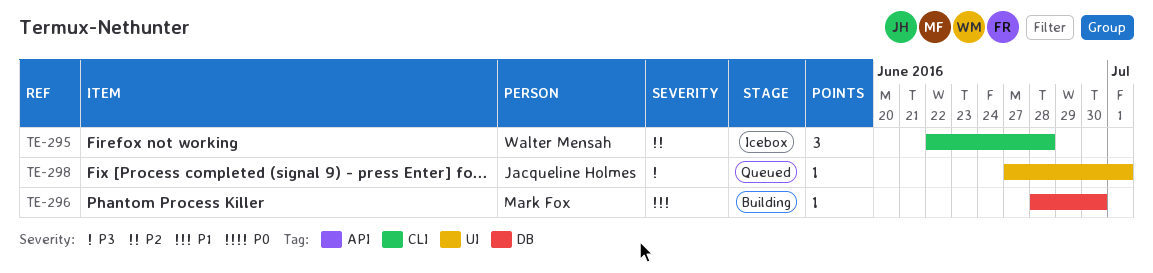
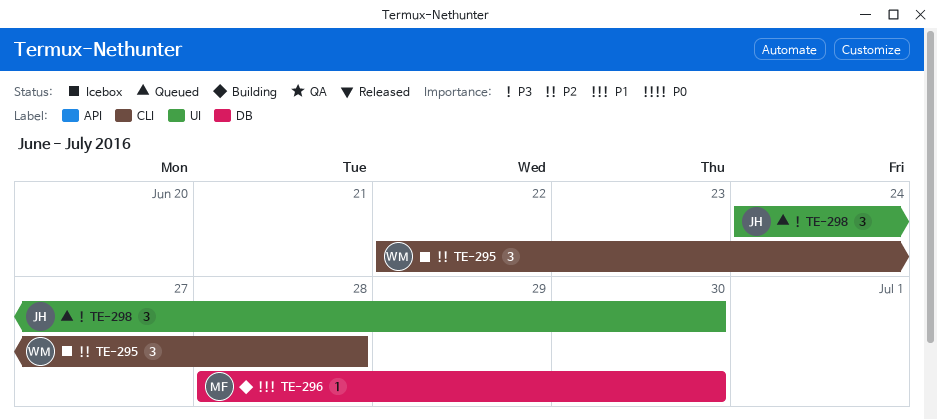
TE-298, estimate: 1 -> 3
TE-298, start: Jun 27 -> Jun 24
TE-298, due: Jul 1 -> Jun 30

